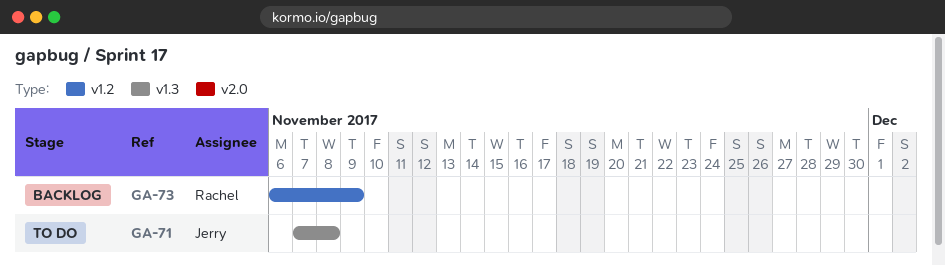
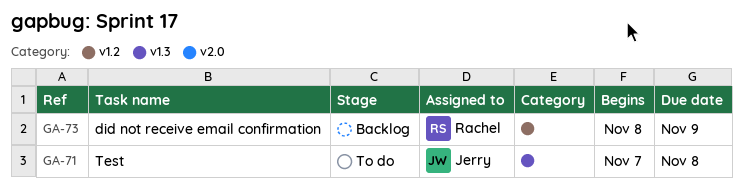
GA-73, start: Nov 6 -> Nov 8

